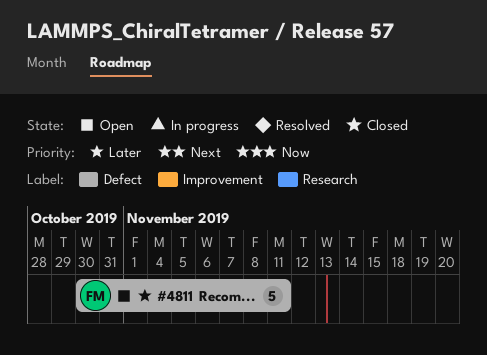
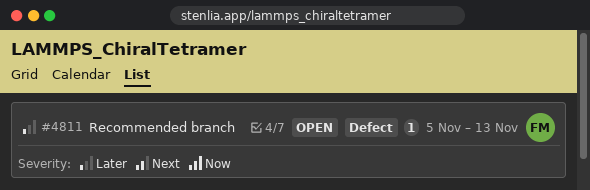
#4811, estimate: 5 -> 1
#4811, start: Oct 30 -> Nov 5
#4811, due: Nov 11 -> Nov 13

